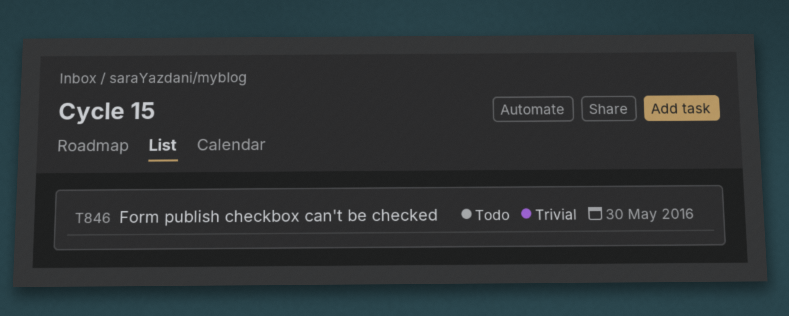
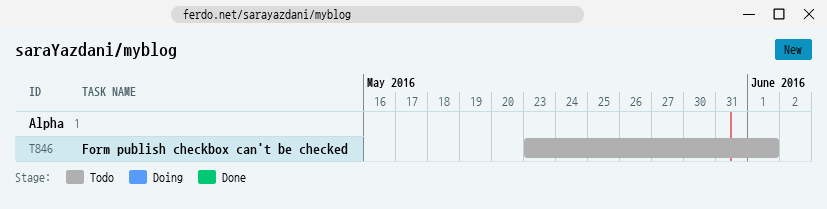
T846, due: May 30 -> Jun 1

